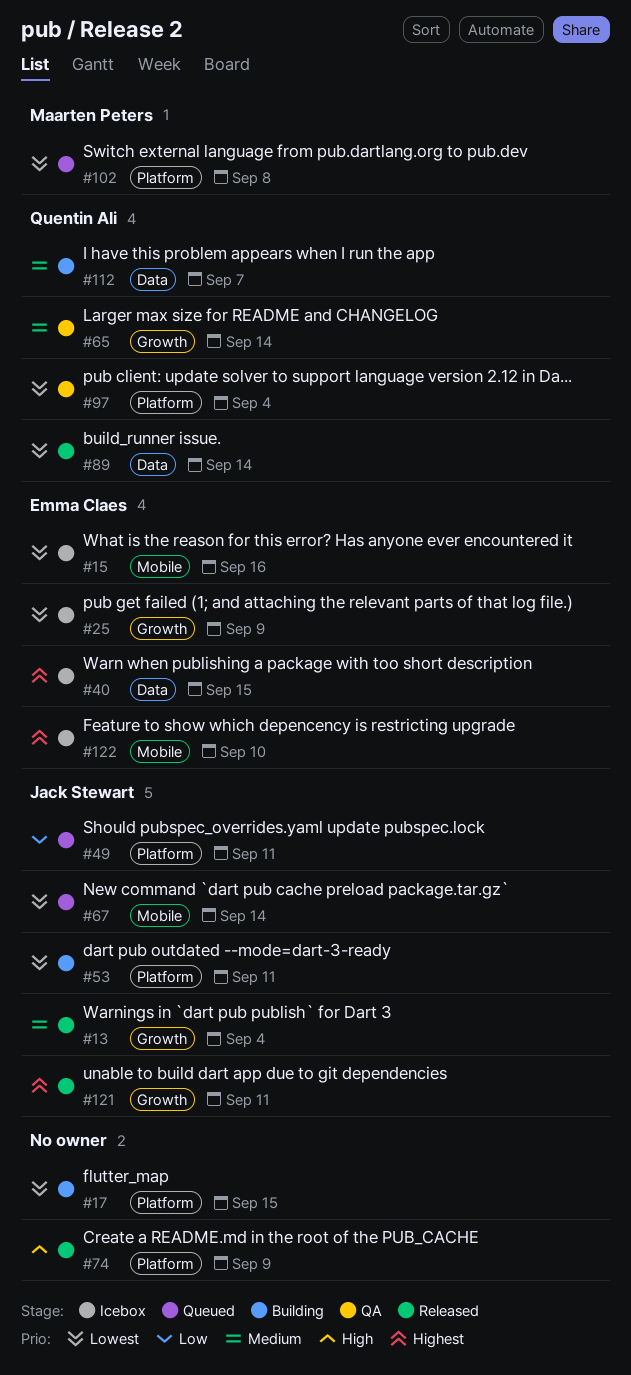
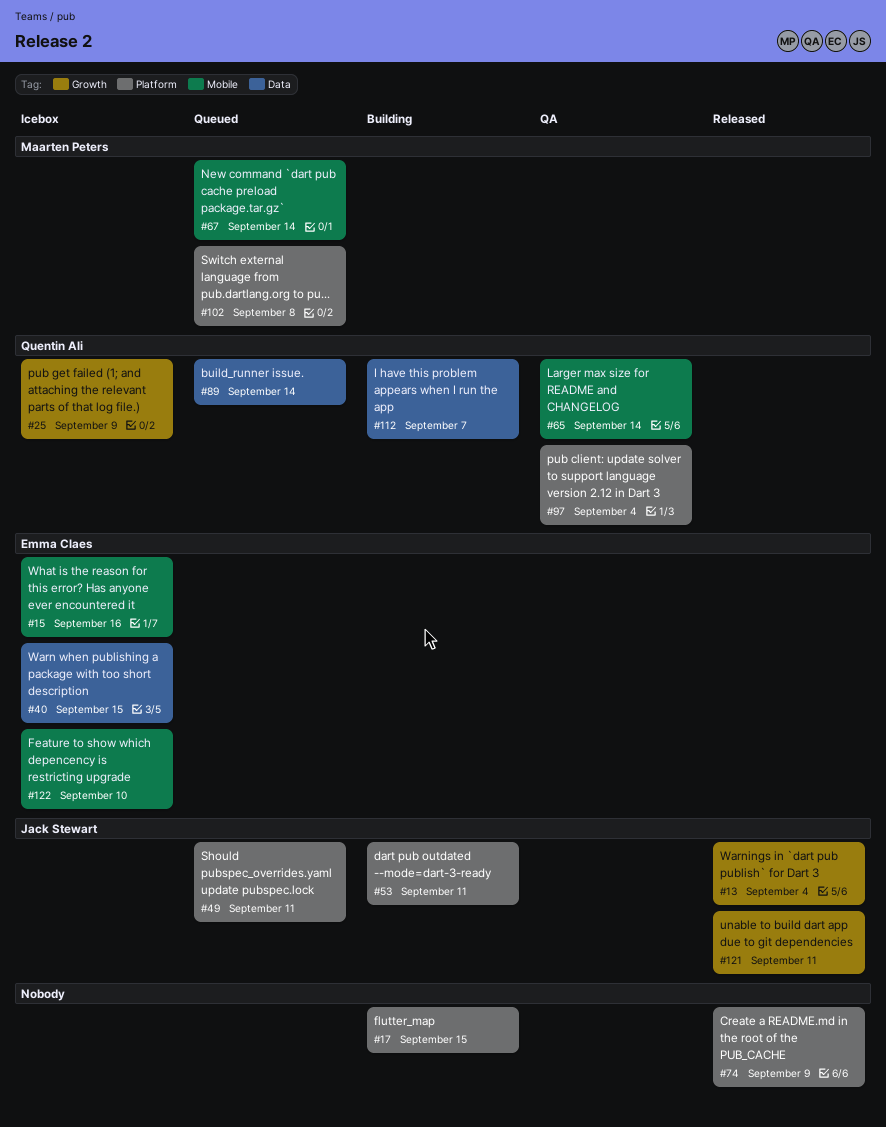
#25, owner: Emma Claes -> Quentin Ali
#65, label: Growth -> Mobile
#67, owner: Jack Stewart -> Maarten Peters
#89, status: Released -> Queued

